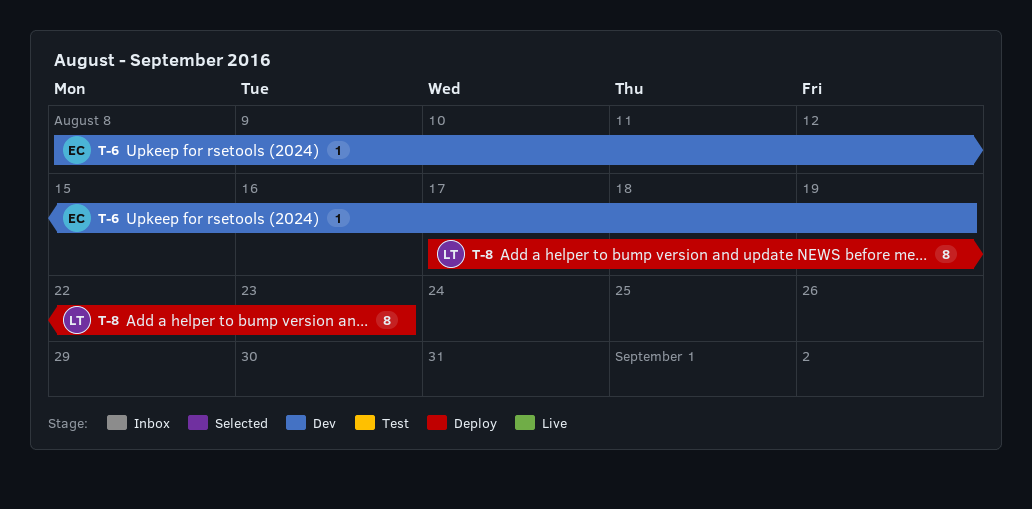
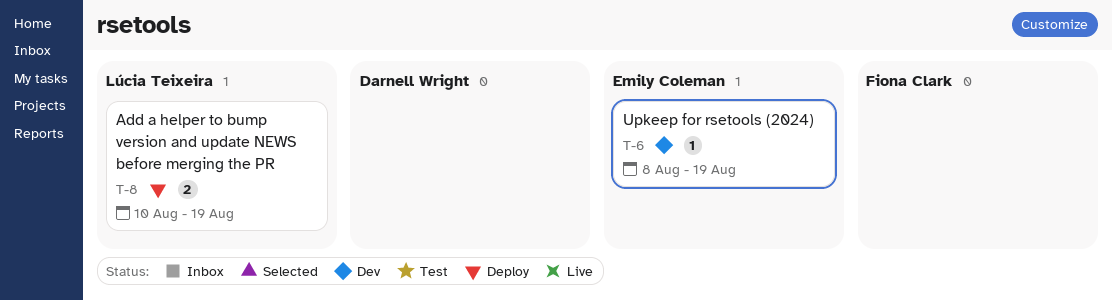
T-8, estimate: 8 -> 2
T-8, start: Aug 17 -> Aug 10
T-8, due: Aug 23 -> Aug 19

